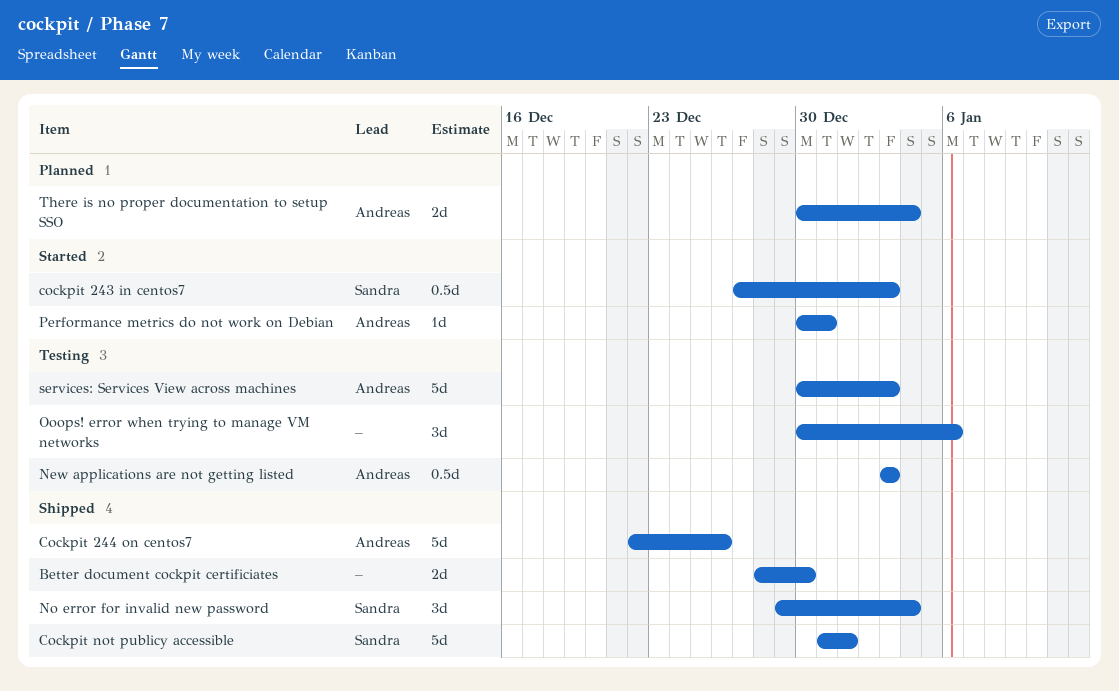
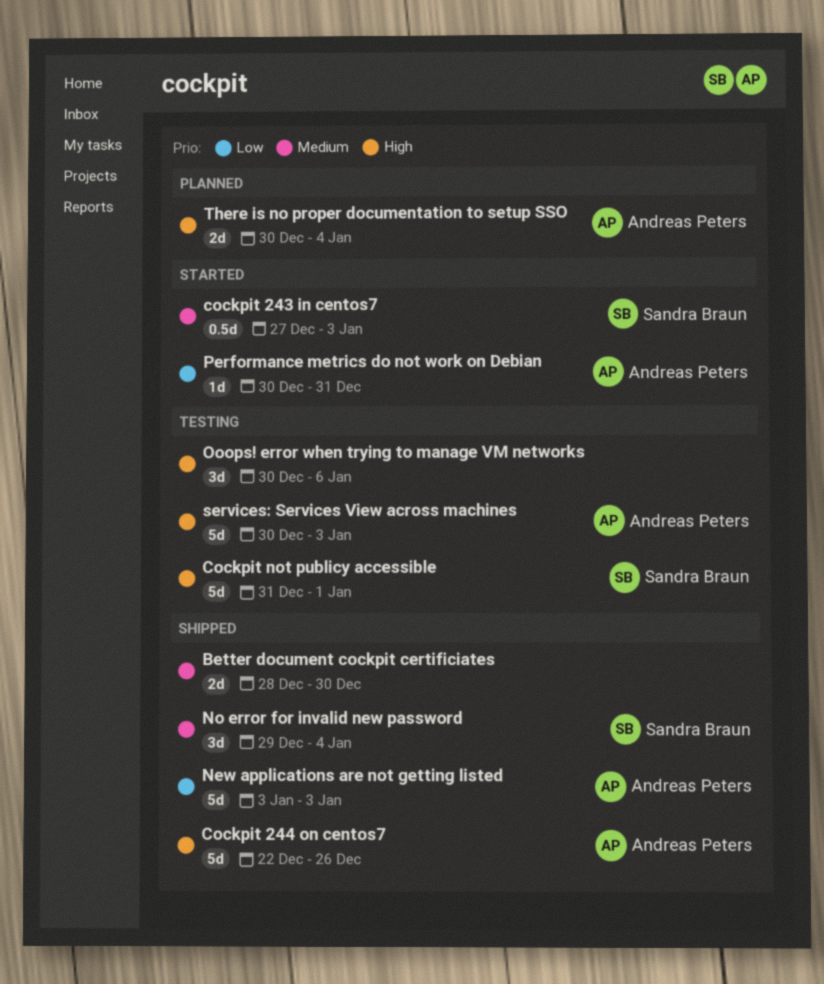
Cockpit not publicy accessible, status: Shipped -> Testing
New applications are not getting listed, status: Testing -> Shipped
New applications are not getting listed, estimate: 0.5d -> 5d

